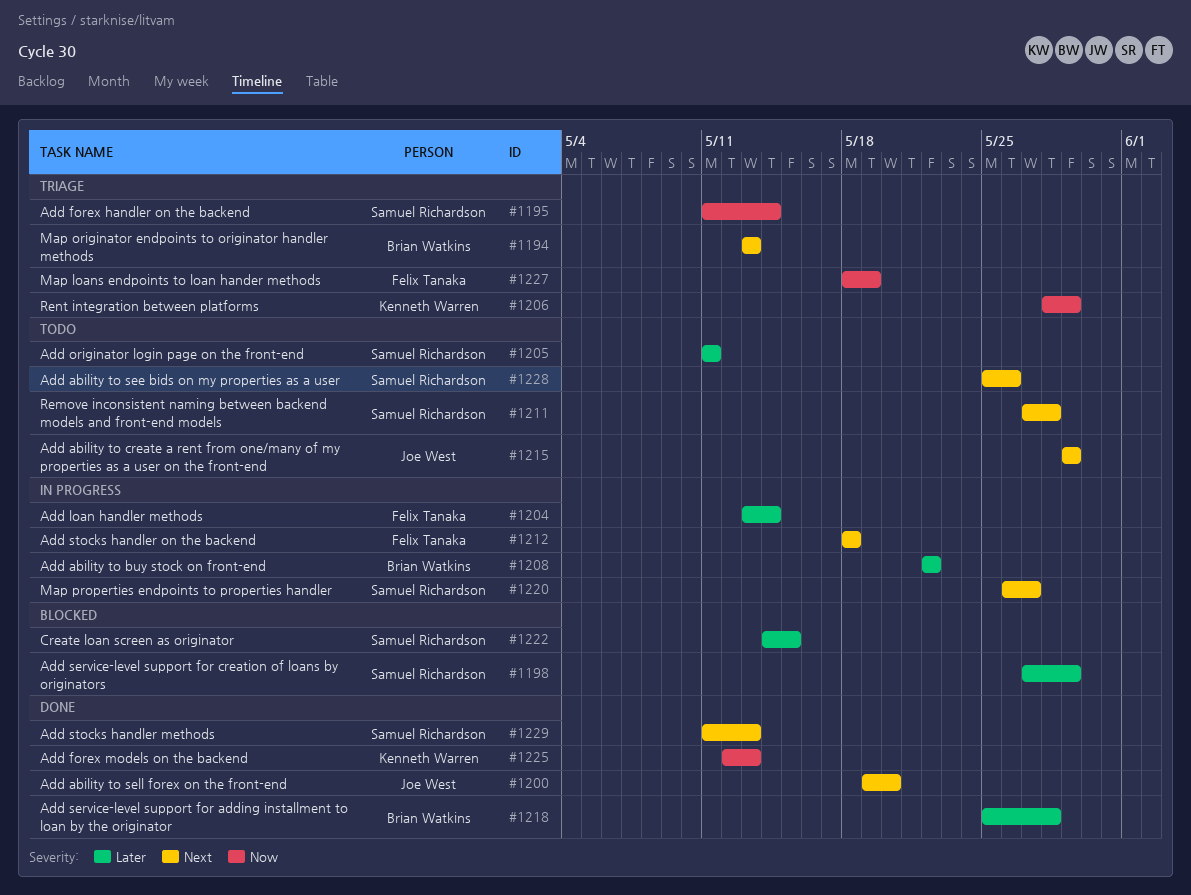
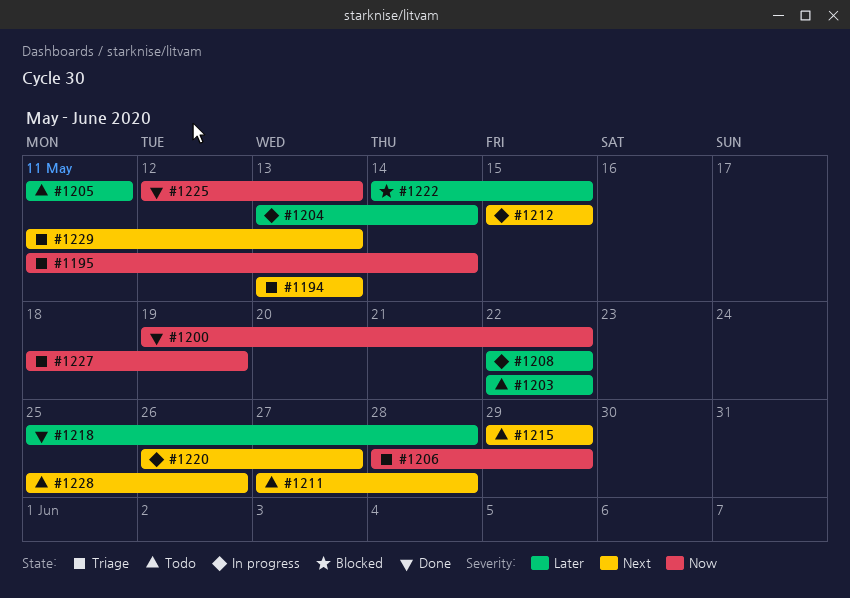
#1198: present -> none
#1200, priority: Next -> Now
#1200, due: May 20 -> May 22
#1203: none -> present
#1212, start: May 18 -> May 15
#1212, due: May 18 -> May 15
#1229, status: Done -> Triage

